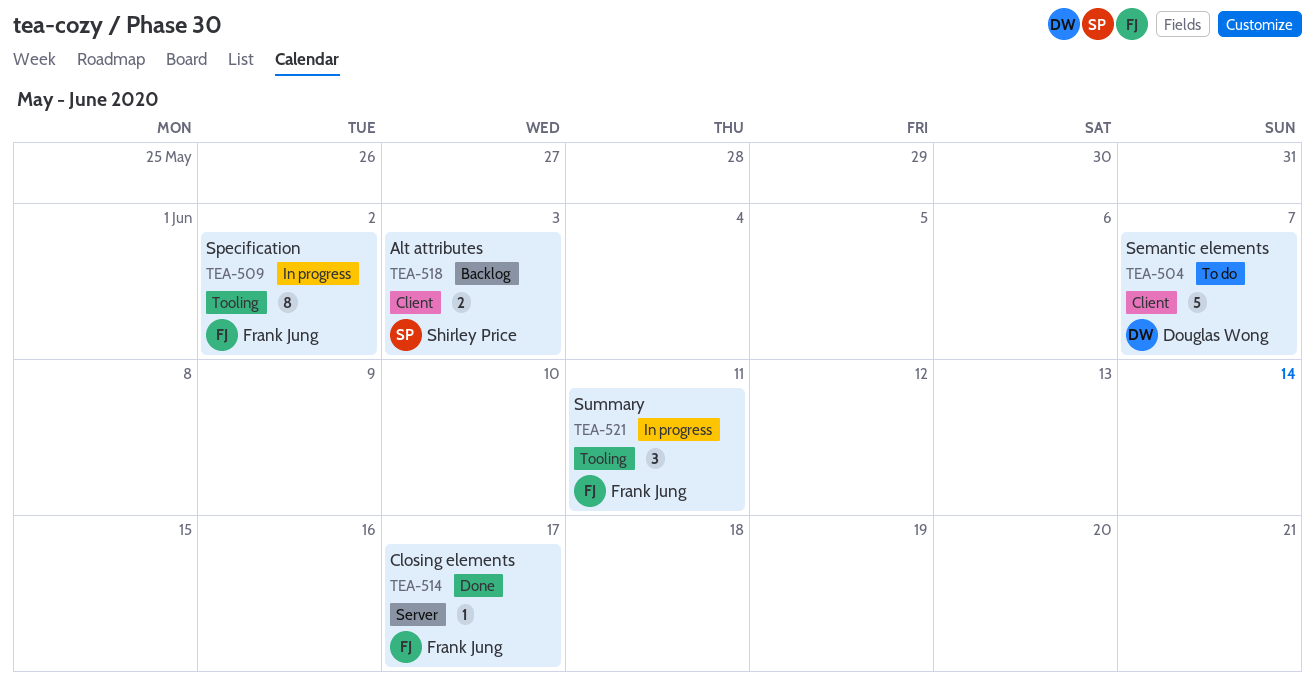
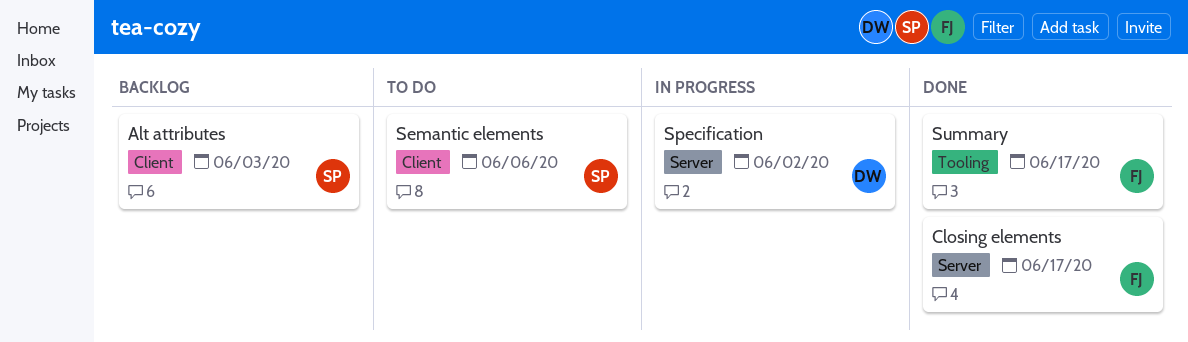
Semantic elements, owner: Douglas Wong -> Shirley Price
Semantic elements, due: Jun 7 -> Jun 6
Specification, owner: Frank Jung -> Douglas Wong
Specification, label: Tooling -> Server
Summary, status: In progress -> Done
Summary, due: Jun 11 -> Jun 17

